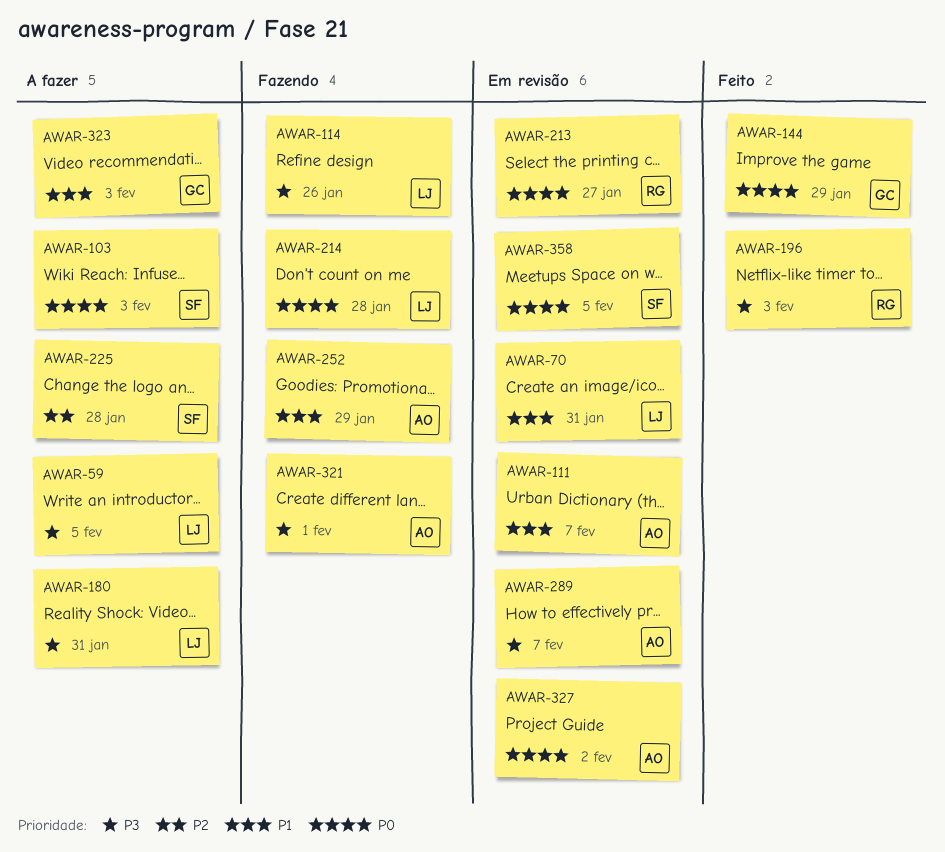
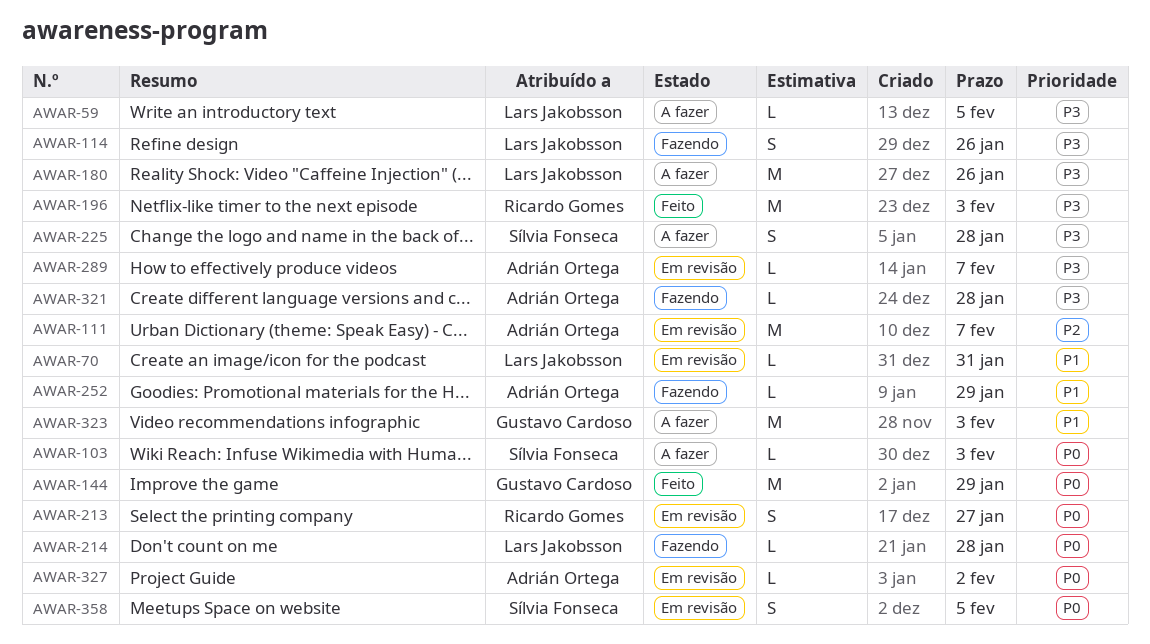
AWAR-111, priority: P1 -> P2
AWAR-180, due: Jan 31 -> Jan 26
AWAR-225, priority: P2 -> P3
AWAR-321, due: Feb 1 -> Jan 28

